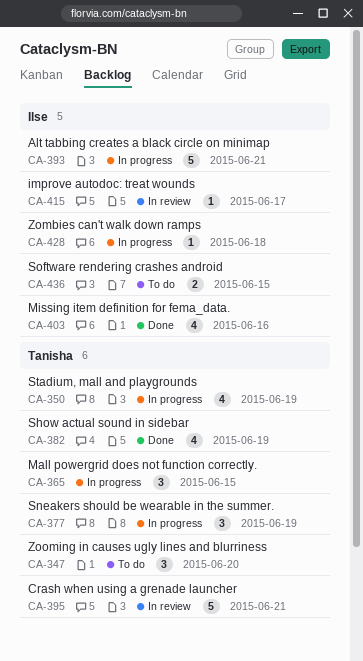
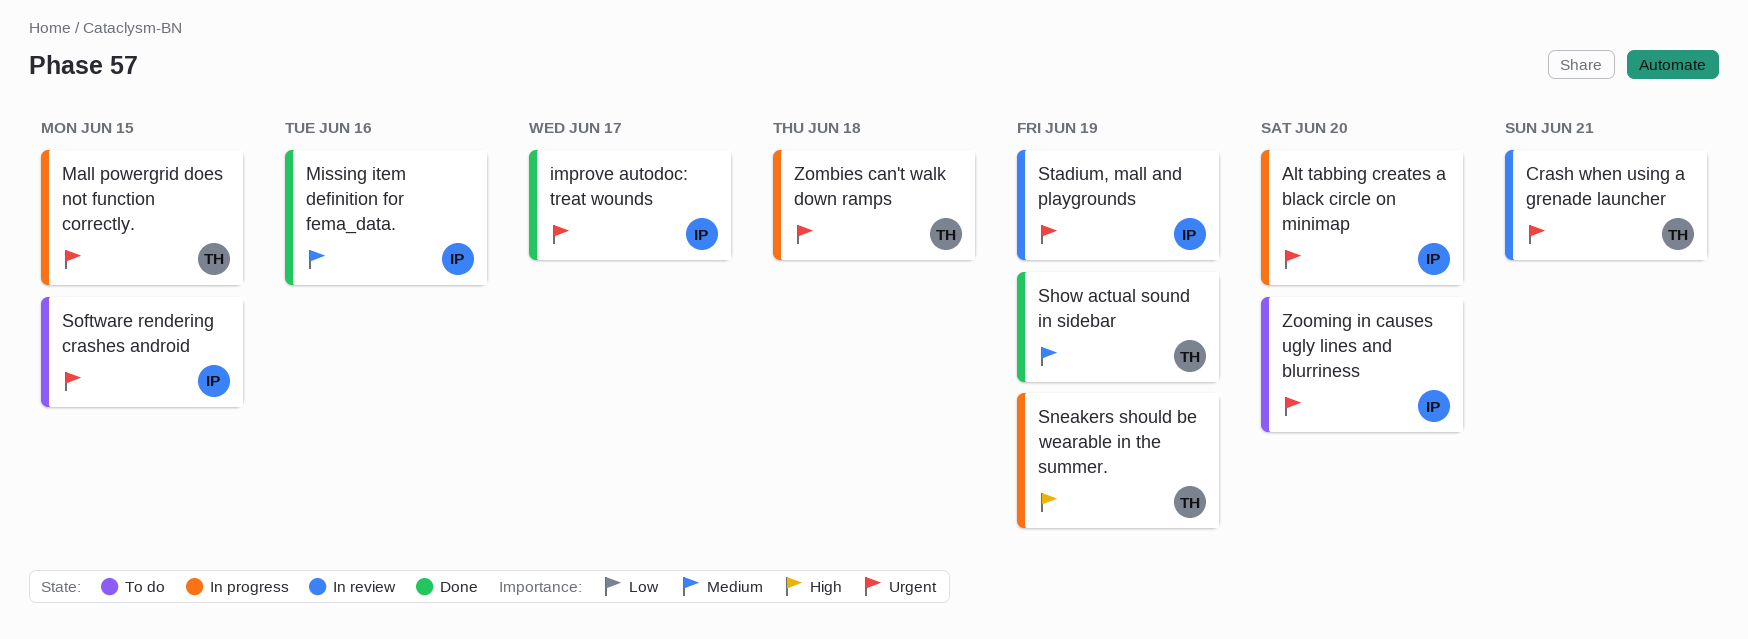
Alt tabbing creates a black circle on minimap, due: Jun 21 -> Jun 20
improve autodoc: treat wounds, status: In review -> Done
Stadium, mall and playgrounds, status: In progress -> In review
Stadium, mall and playgrounds, owner: Tanisha -> Ilse
Zombies can't walk down ramps, owner: Ilse -> Tanisha
Zooming in causes ugly lines and blurriness, owner: Tanisha -> Ilse

